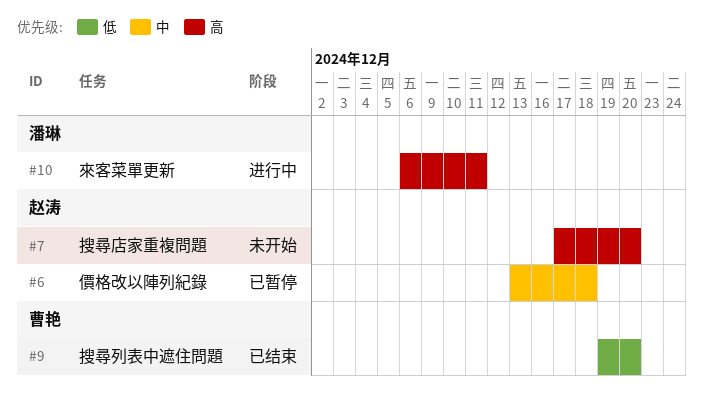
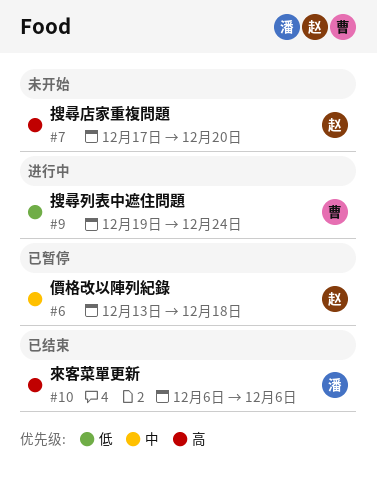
#9, status: 已结束 -> 进行中
#9, due: Dec 20 -> Dec 24
#10, status: 进行中 -> 已结束
#10, due: Dec 11 -> Dec 6

